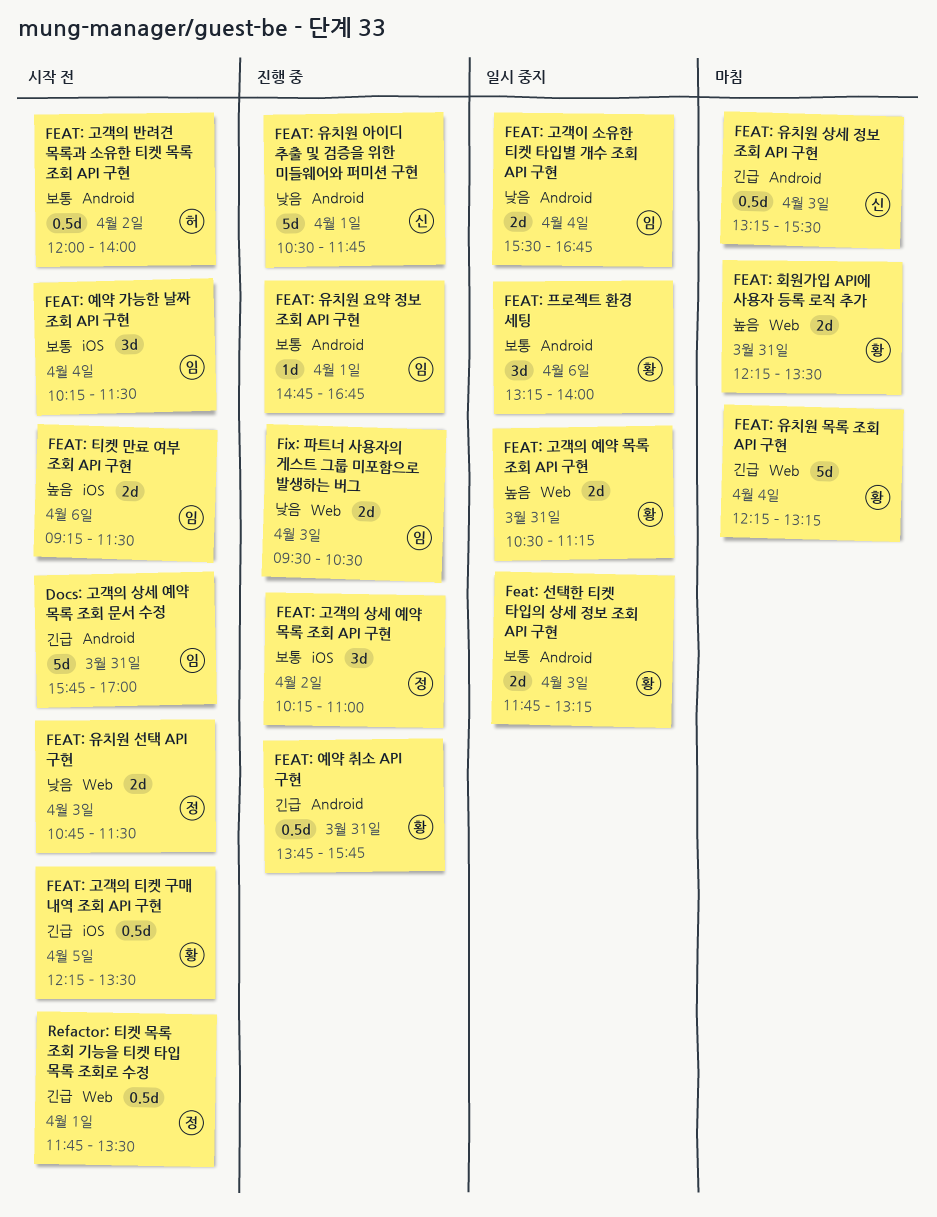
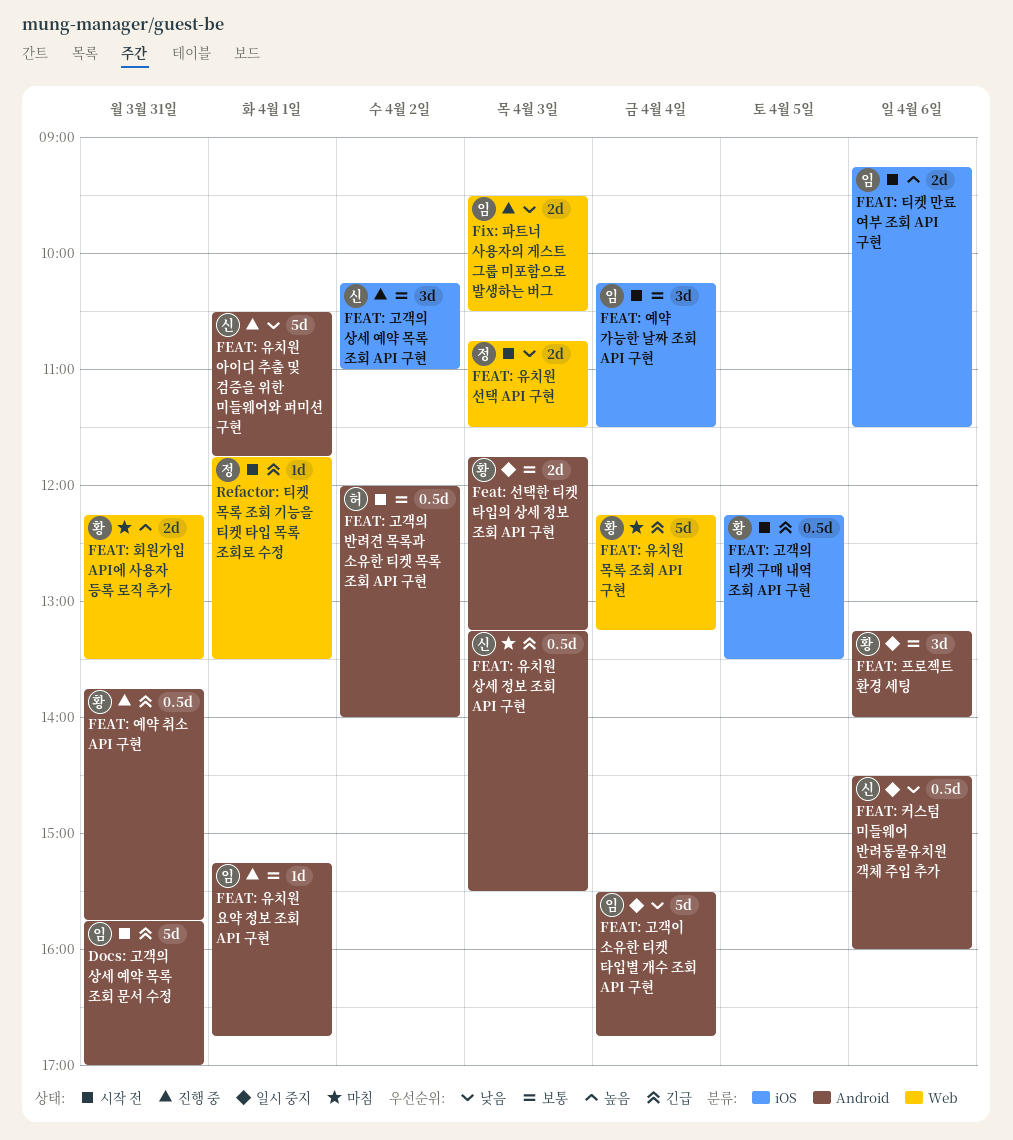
FEAT: 고객의 상세 예약 목록 조회 API 구현, owner: 정 -> 신
FEAT: 고객의 예약 목록 조회 API 구현: present -> none
FEAT: 고객이 소유한 티켓 타입별 개수 조회 API 구현, estimate: 2d -> 5d
FEAT: 유치원 요약 정보 조회 API 구현, begins: 14:45 -> 15:15
FEAT: 커스텀 미들웨어 반려동물유치원 객체 주입 추가: none -> present
Refactor: 티켓 목록 조회 기능을 티켓 타입 목록 조회로 수정, estimate: 0.5d -> 1d

